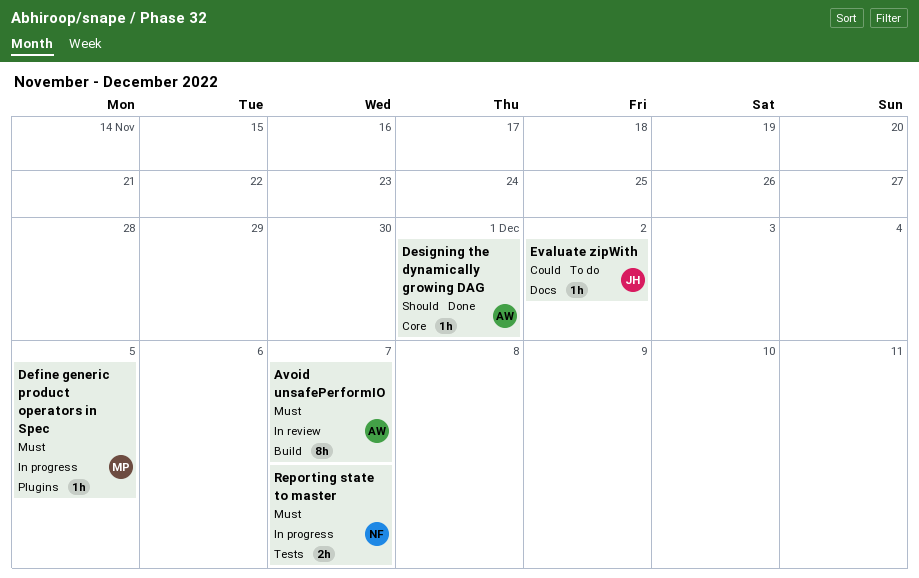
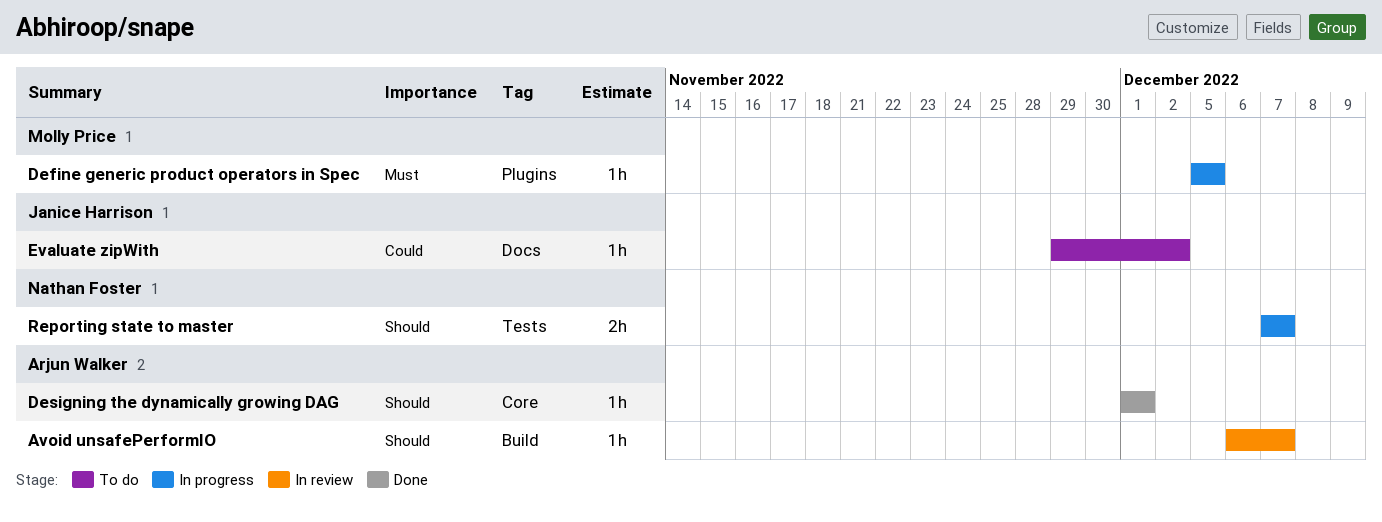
Avoid unsafePerformIO, priority: Must -> Should
Avoid unsafePerformIO, estimate: 8h -> 1h
Reporting state to master, priority: Must -> Should

